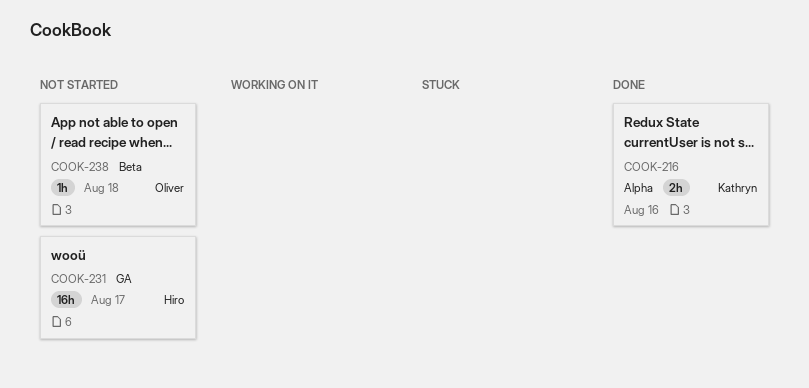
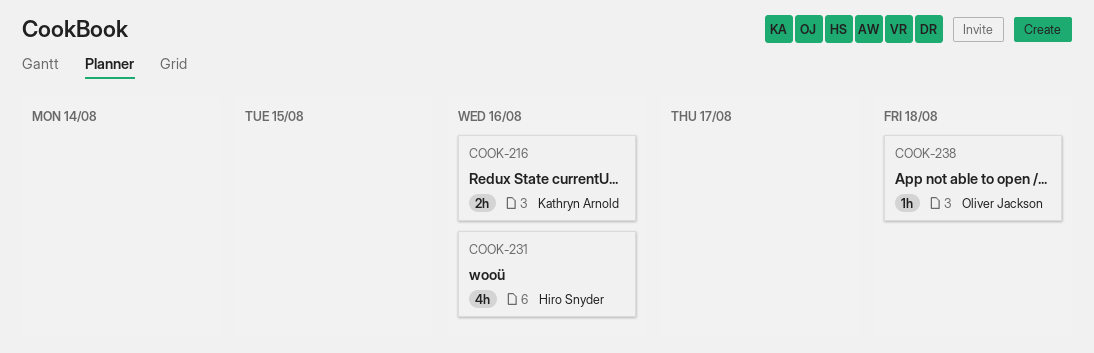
COOK-231, estimate: 16h -> 4h
COOK-231, due: Aug 17 -> Aug 16

